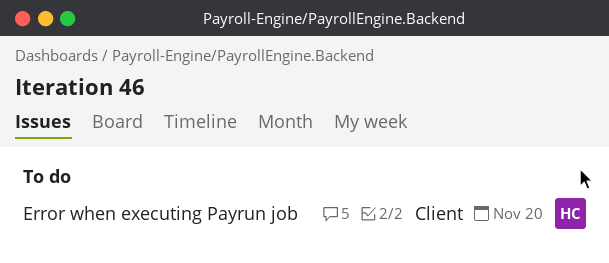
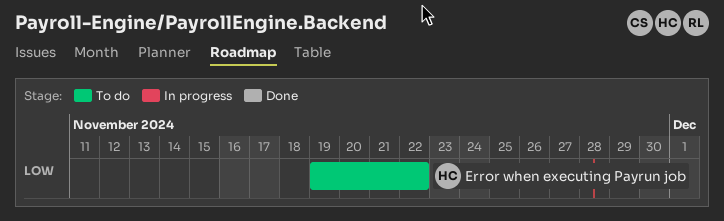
Error when executing Payrun job, due: Nov 20 -> Nov 22

